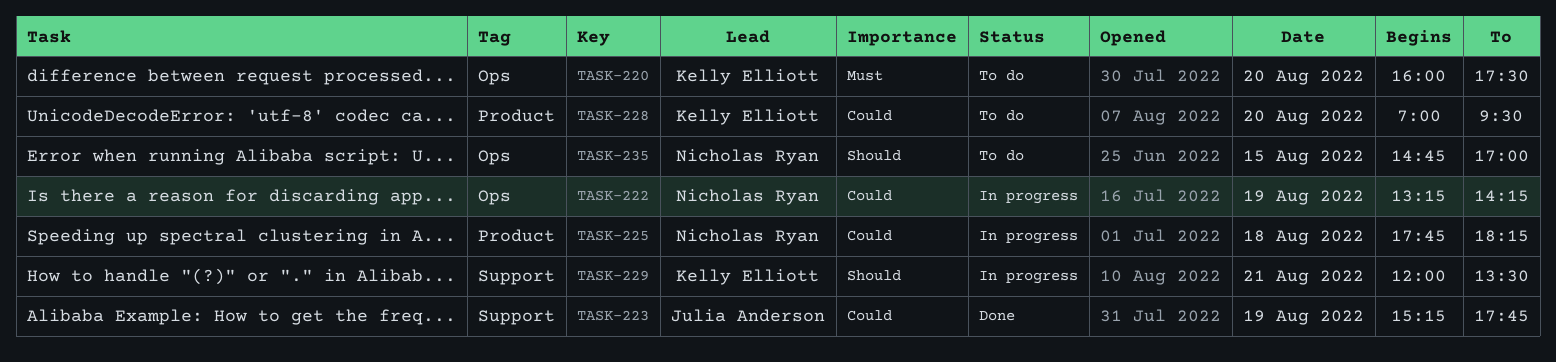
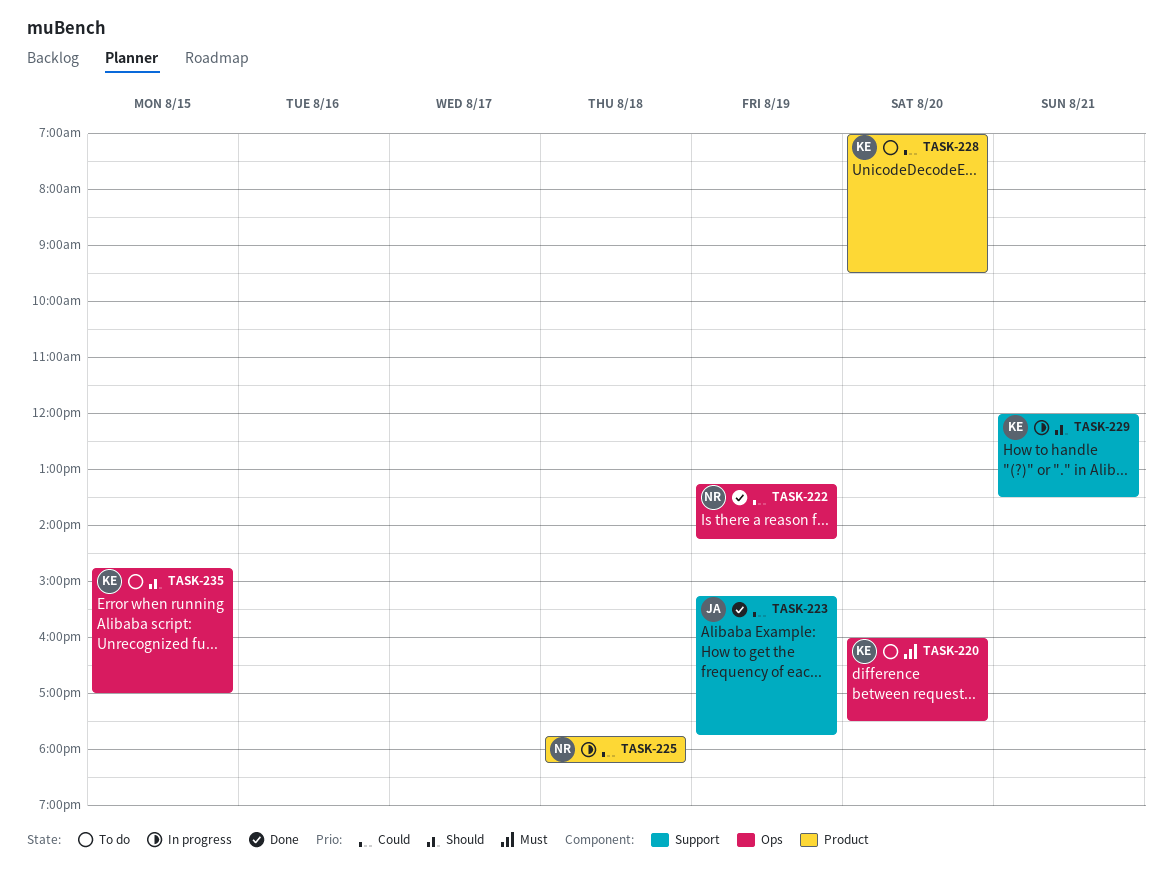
TASK-222, status: In progress -> Done
TASK-235, owner: Nicholas Ryan -> Kelly Elliott

